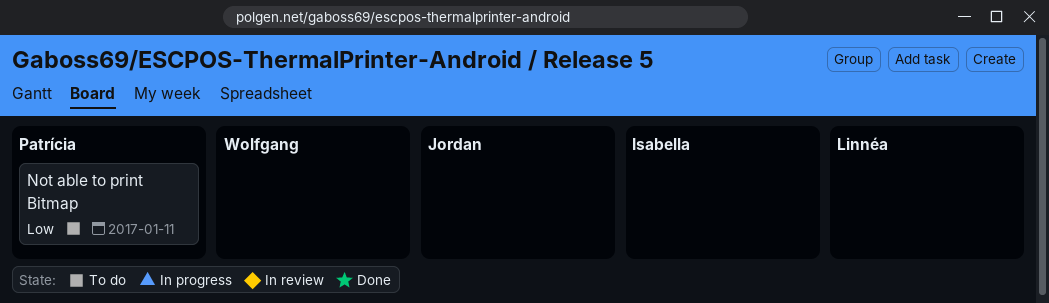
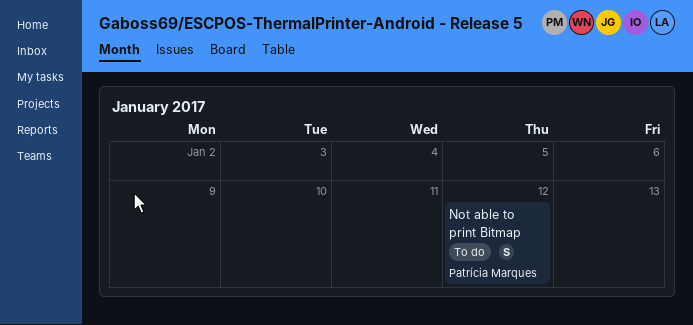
Not able to print Bitmap, due: Jan 11 -> Jan 12

